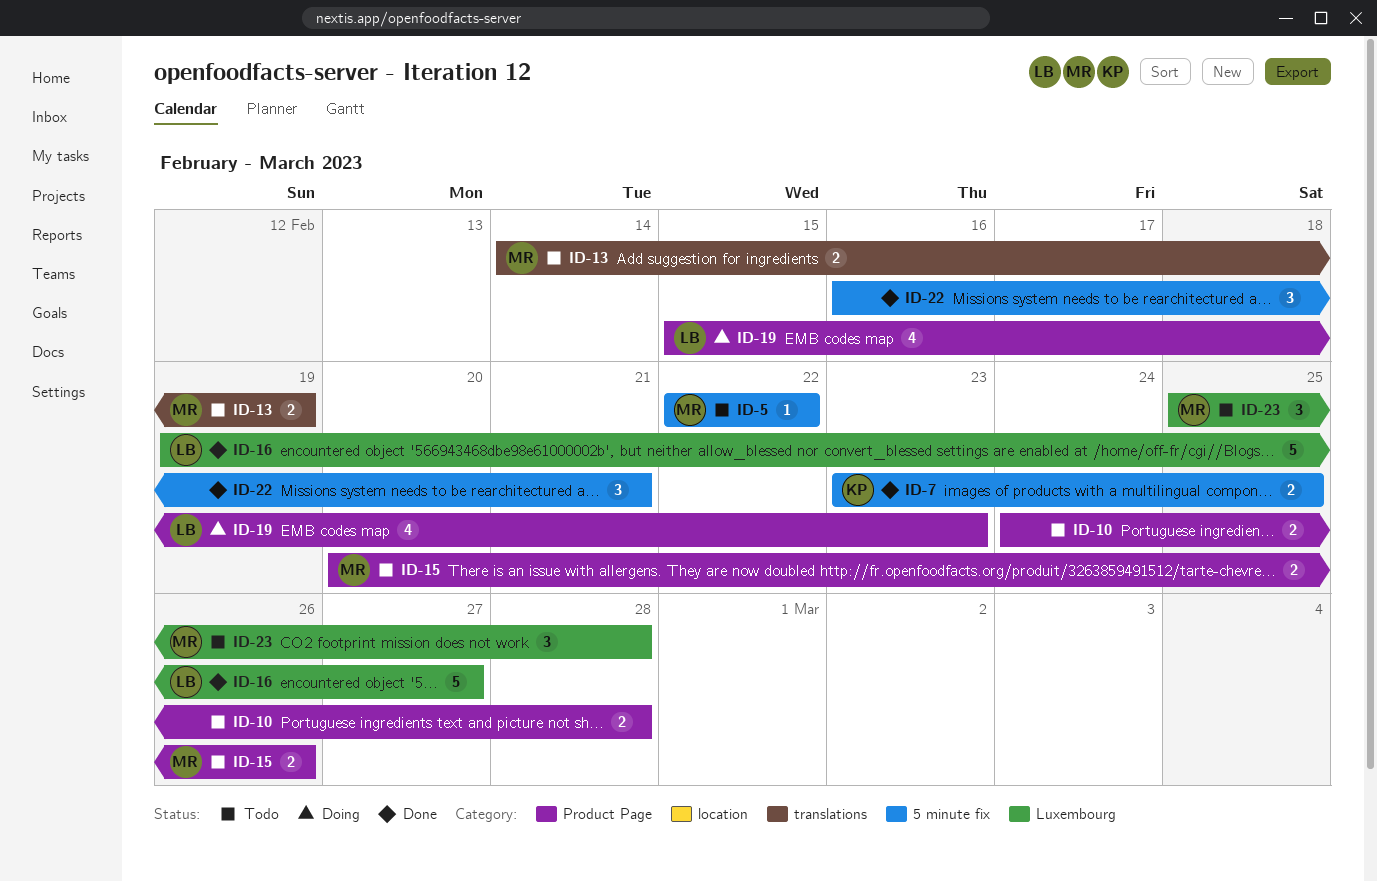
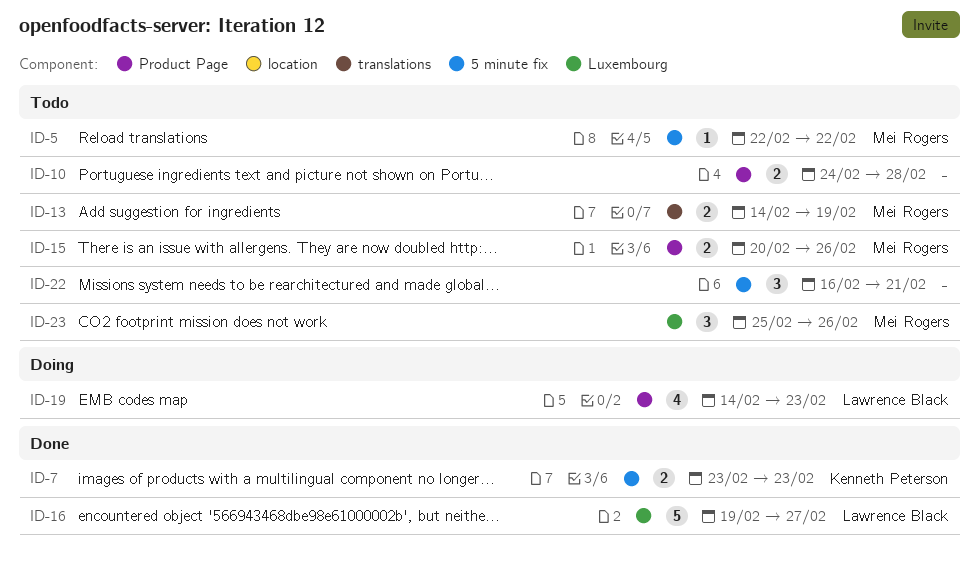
ID-7, due: Feb 25 -> Feb 23
ID-19, start: Feb 15 -> Feb 14
ID-22, status: Done -> Todo
ID-23, due: Feb 28 -> Feb 26

